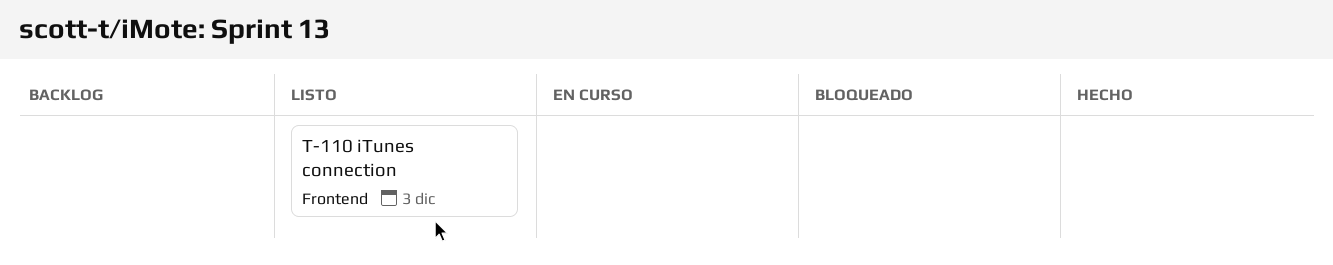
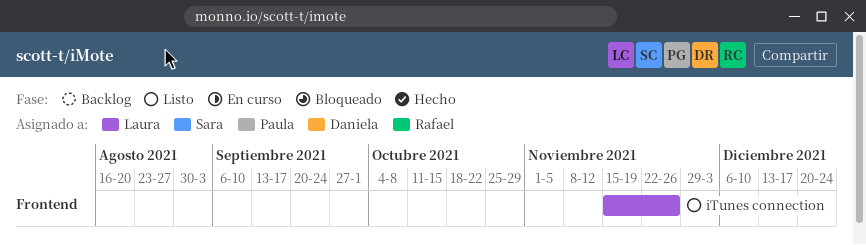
iTunes connection, due: Dec 3 -> Nov 26

